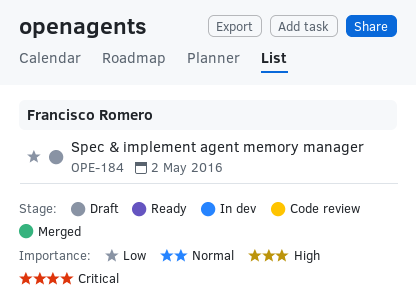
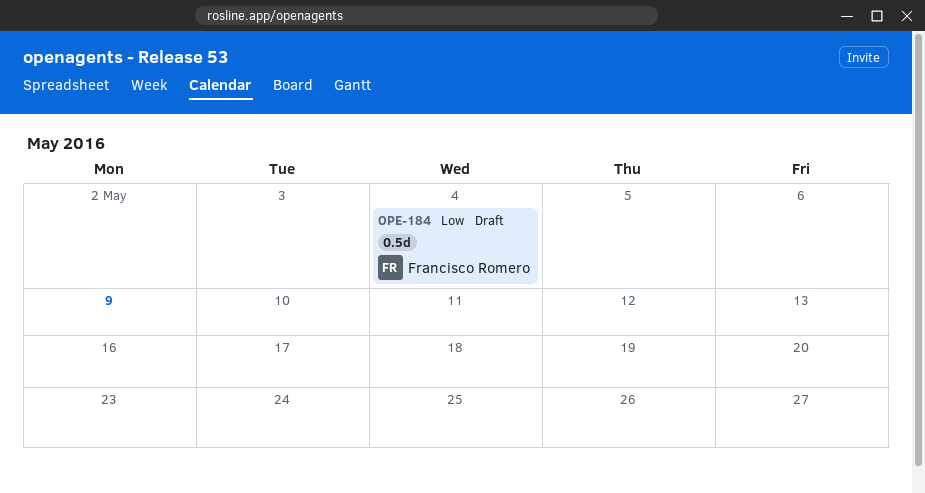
OPE-184, due: May 2 -> May 4

